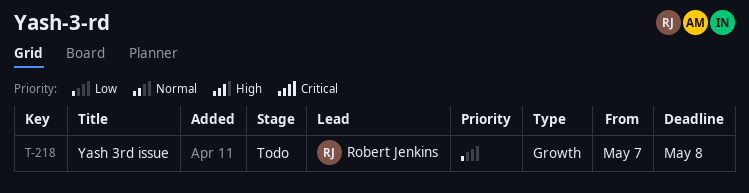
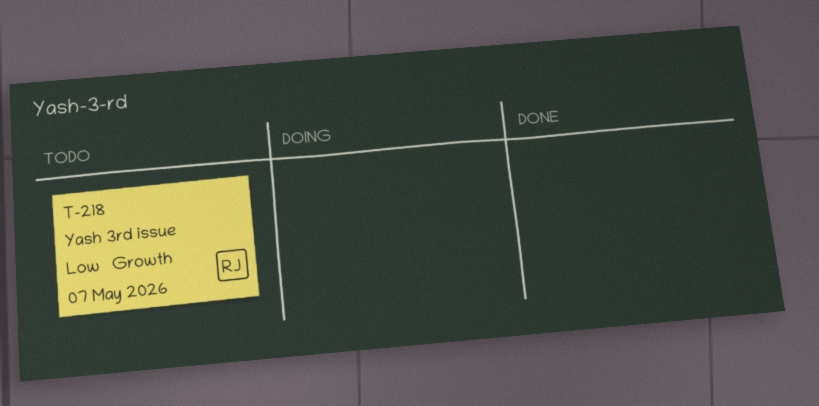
T-218, due: May 8 -> May 7

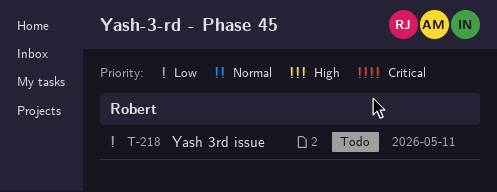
T-218, due: May 7 -> May 11

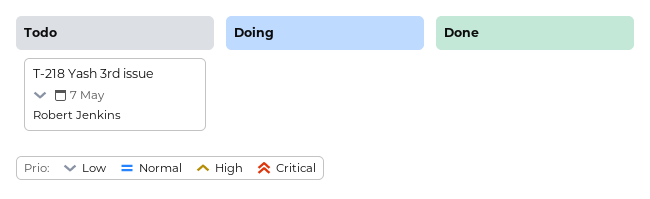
T-218, due: May 11 -> May 7

